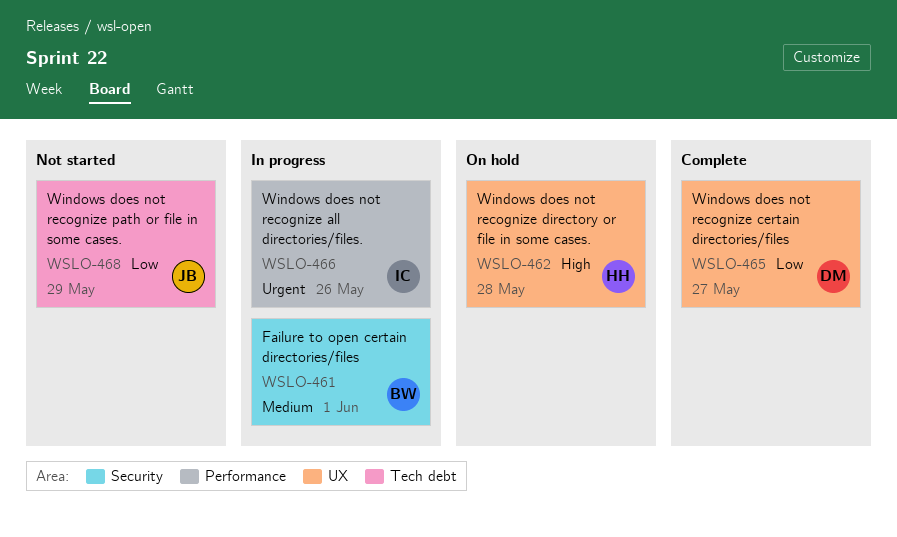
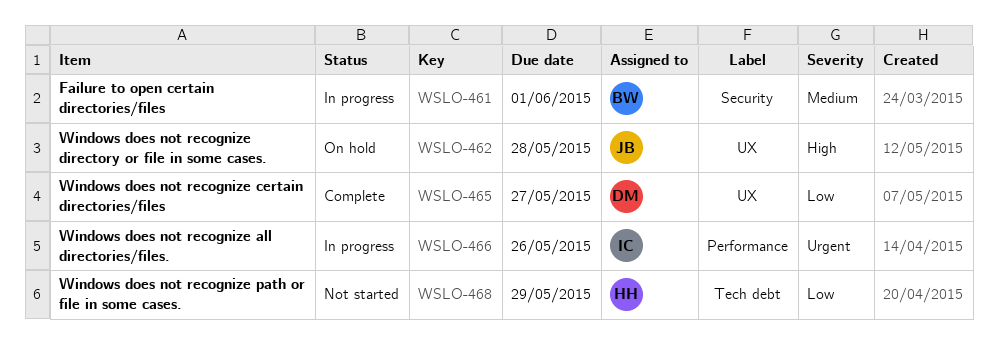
WSLO-462, owner: HH -> JB
WSLO-468, owner: JB -> HH

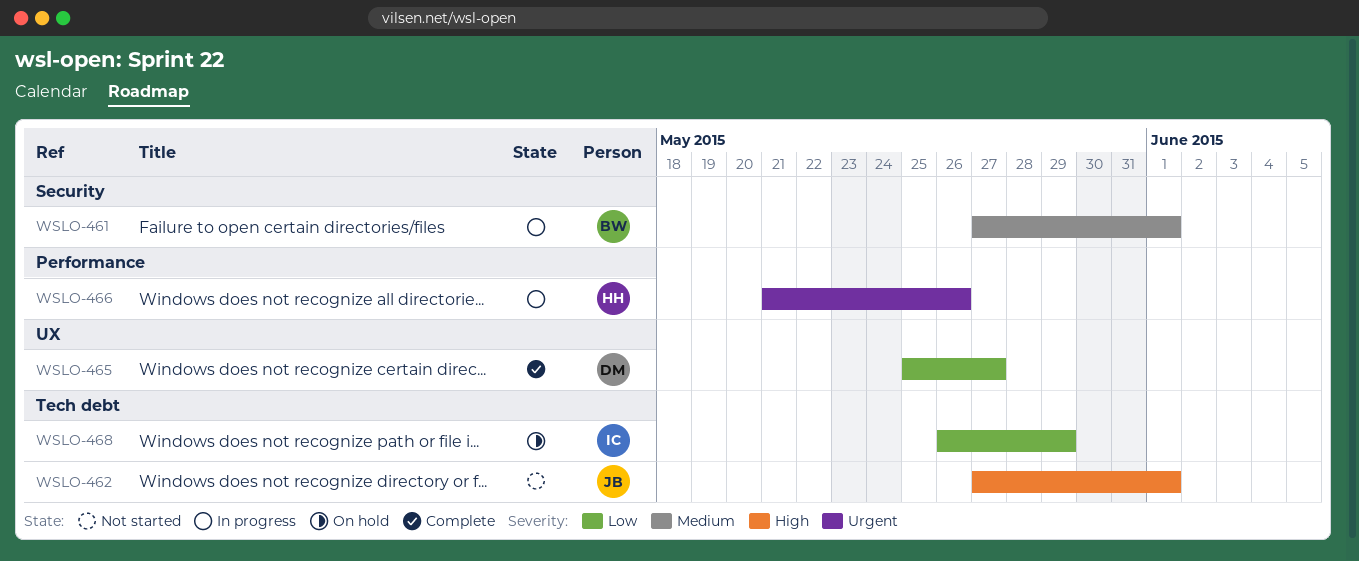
WSLO-462, status: On hold -> Not started
WSLO-462, label: UX -> Tech debt
WSLO-462, due: May 28 -> Jun 1
WSLO-466, owner: IC -> HH
WSLO-468, status: Not started -> On hold
WSLO-468, owner: HH -> IC

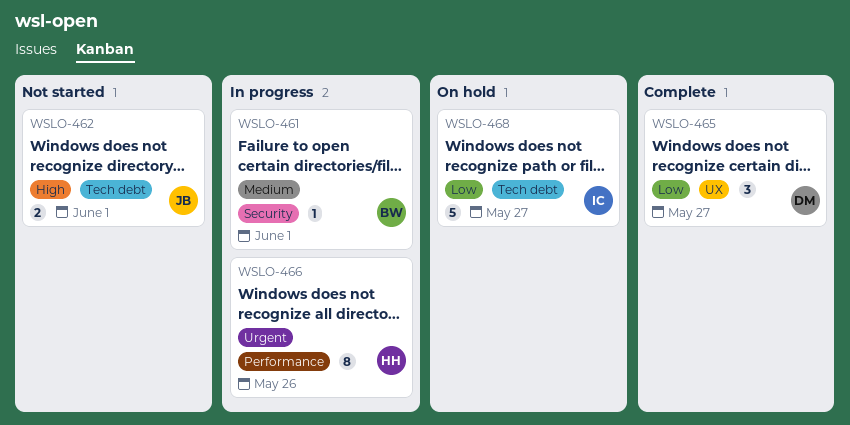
WSLO-468, due: May 29 -> May 27

